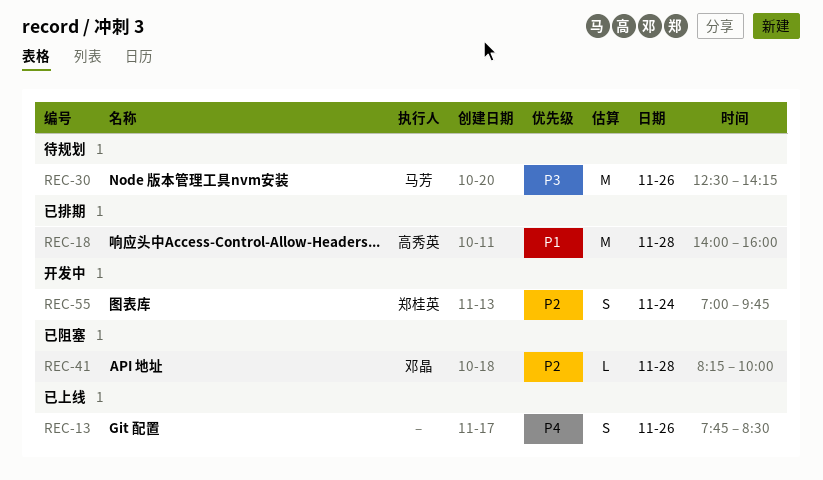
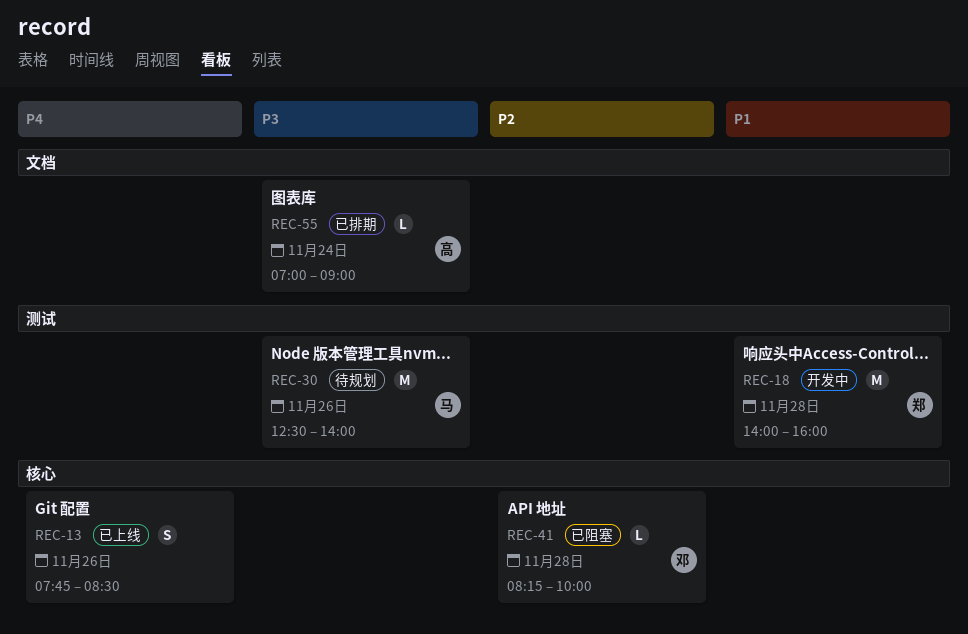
REC-18, status: 已排期 -> 开发中
REC-18, owner: 高秀英 -> 郑桂英
REC-30, ends: 14:15 -> 14:00
REC-55, status: 开发中 -> 已排期
REC-55, owner: 郑桂英 -> 高秀英
REC-55, priority: P2 -> P3
REC-55, estimate: S -> L
REC-55, ends: 09:45 -> 09:00

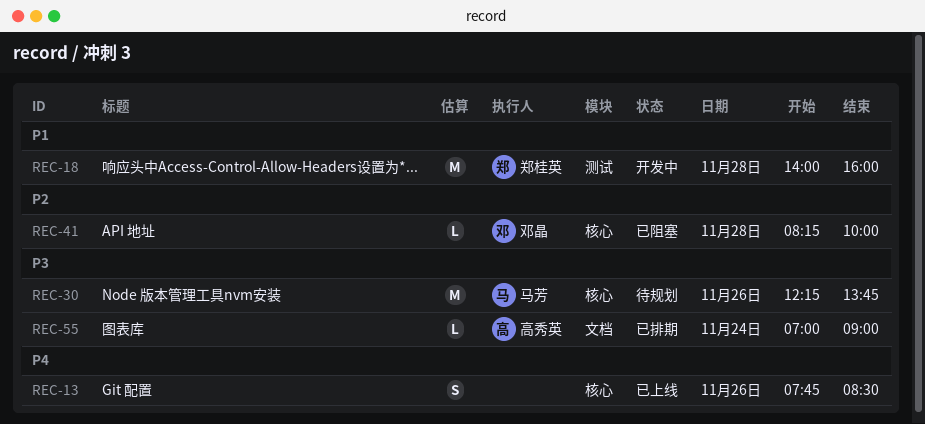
REC-30, label: 测试 -> 核心
REC-30, begins: 12:30 -> 12:15
REC-30, ends: 14:00 -> 13:45

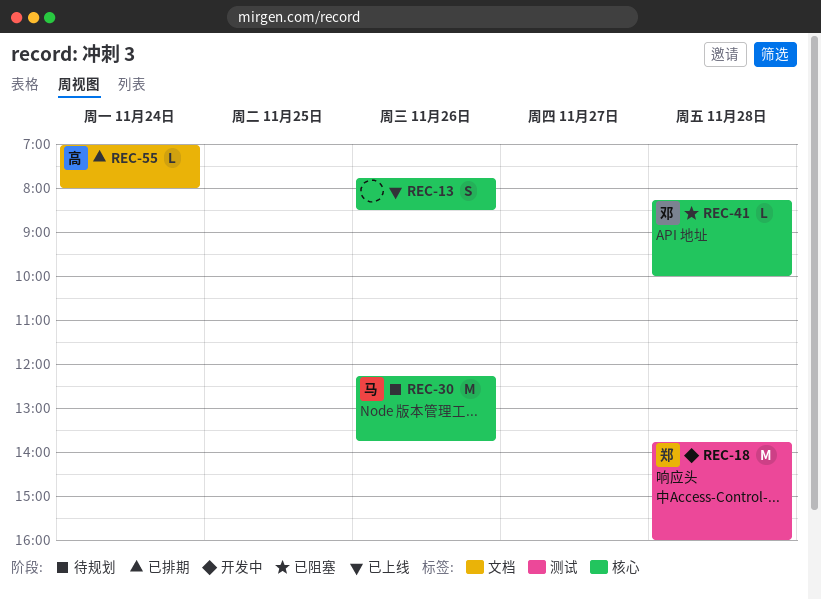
REC-18, begins: 14:00 -> 13:45
REC-55, ends: 09:00 -> 08:00

